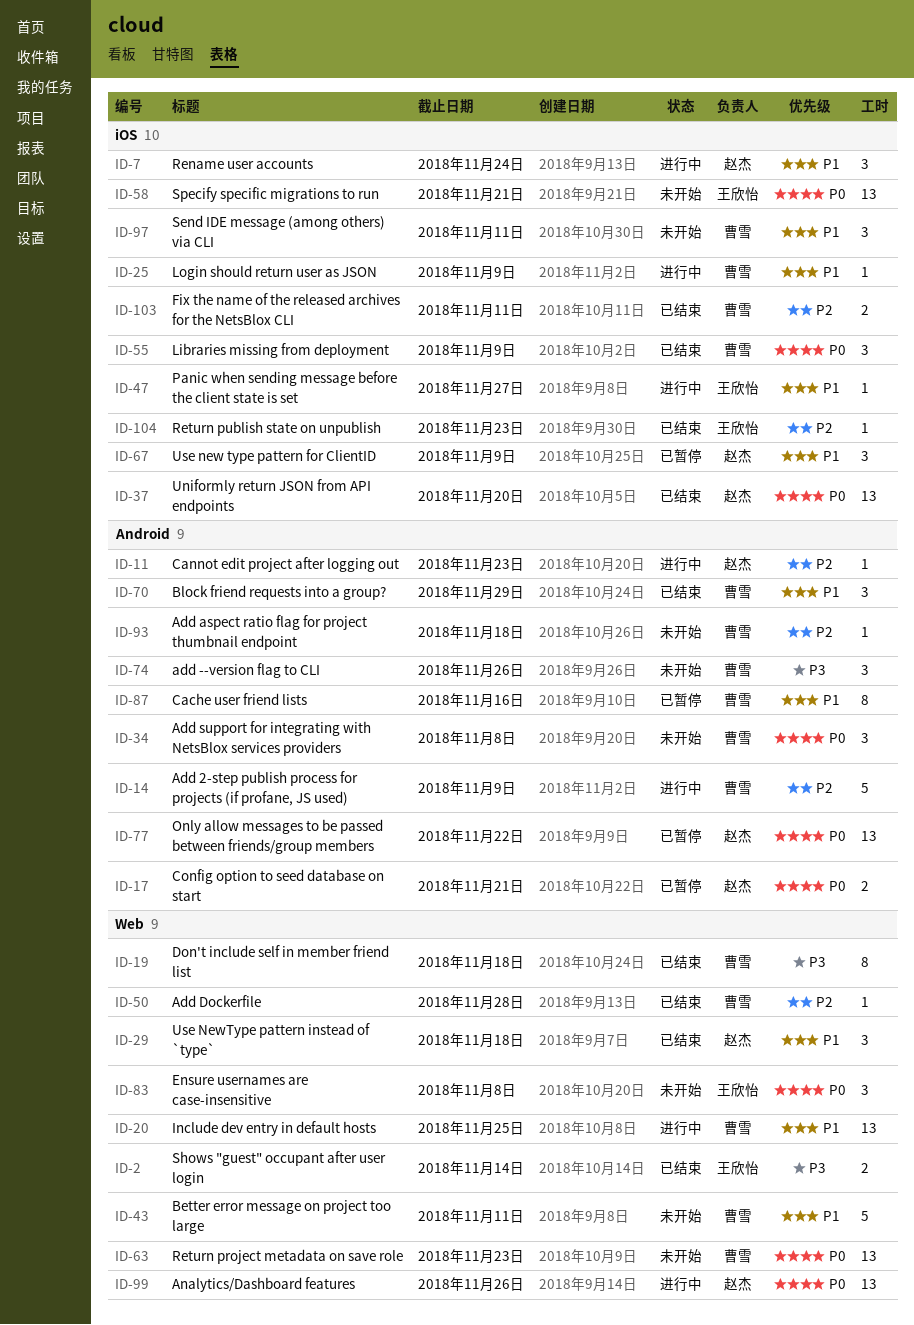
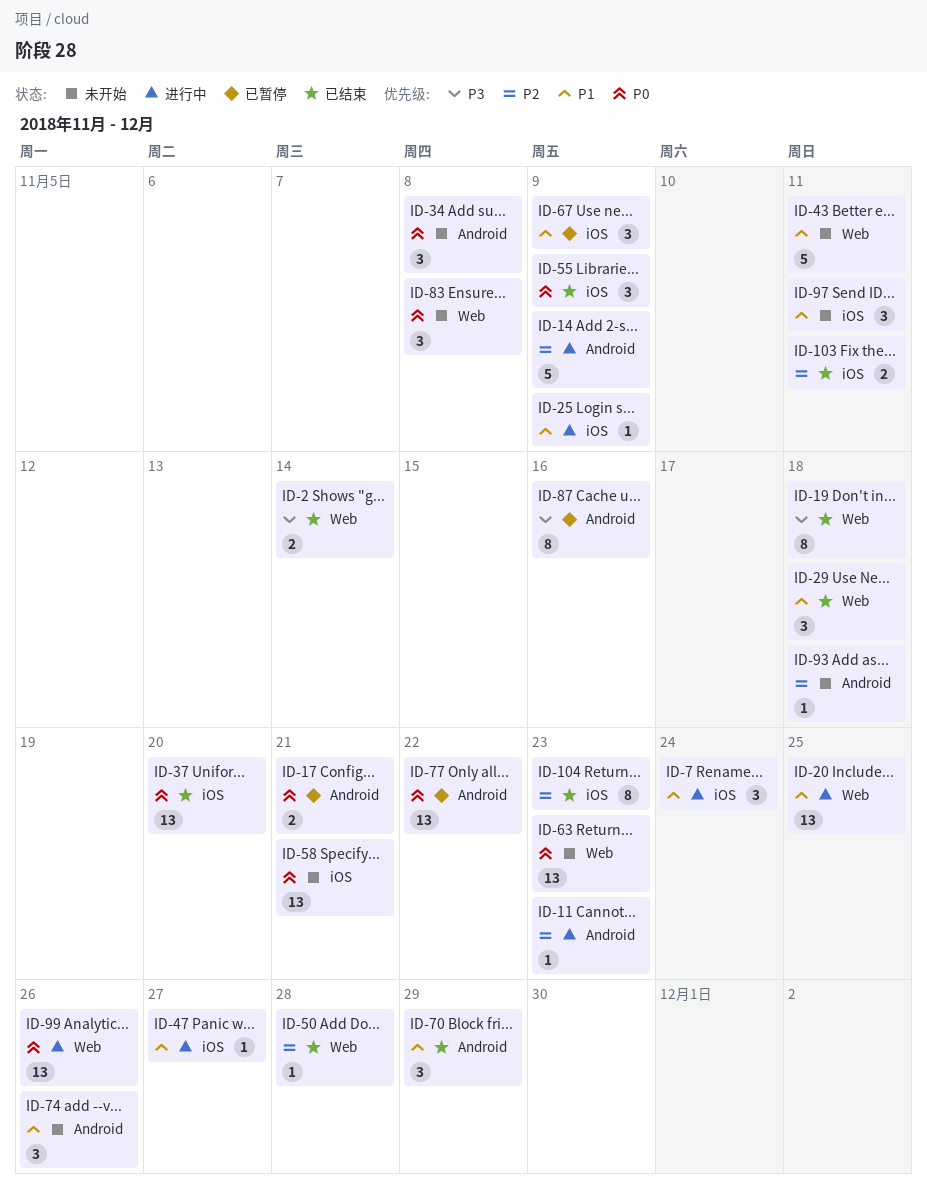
ID-74, priority: P3 -> P1
ID-87, priority: P1 -> P3
ID-104, estimate: 1 -> 8

